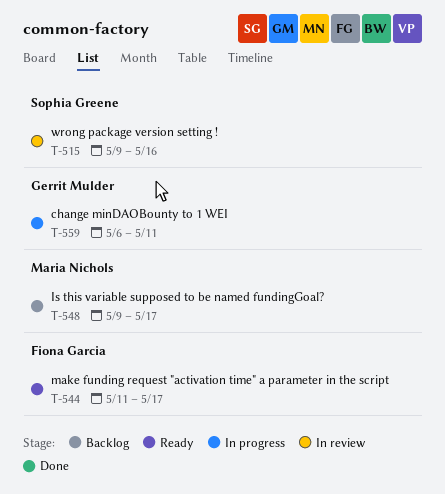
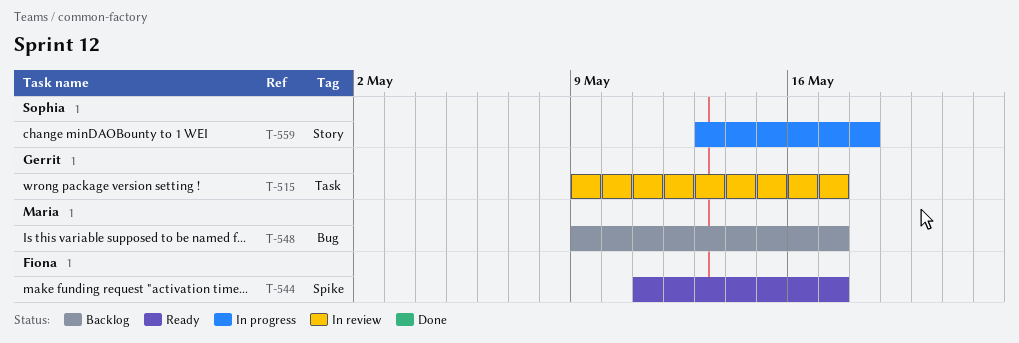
T-515, owner: Sophia Greene -> Gerrit Mulder
T-515, due: May 16 -> May 17
T-559, owner: Gerrit Mulder -> Sophia Greene
T-559, start: May 6 -> May 13
T-559, due: May 11 -> May 18

